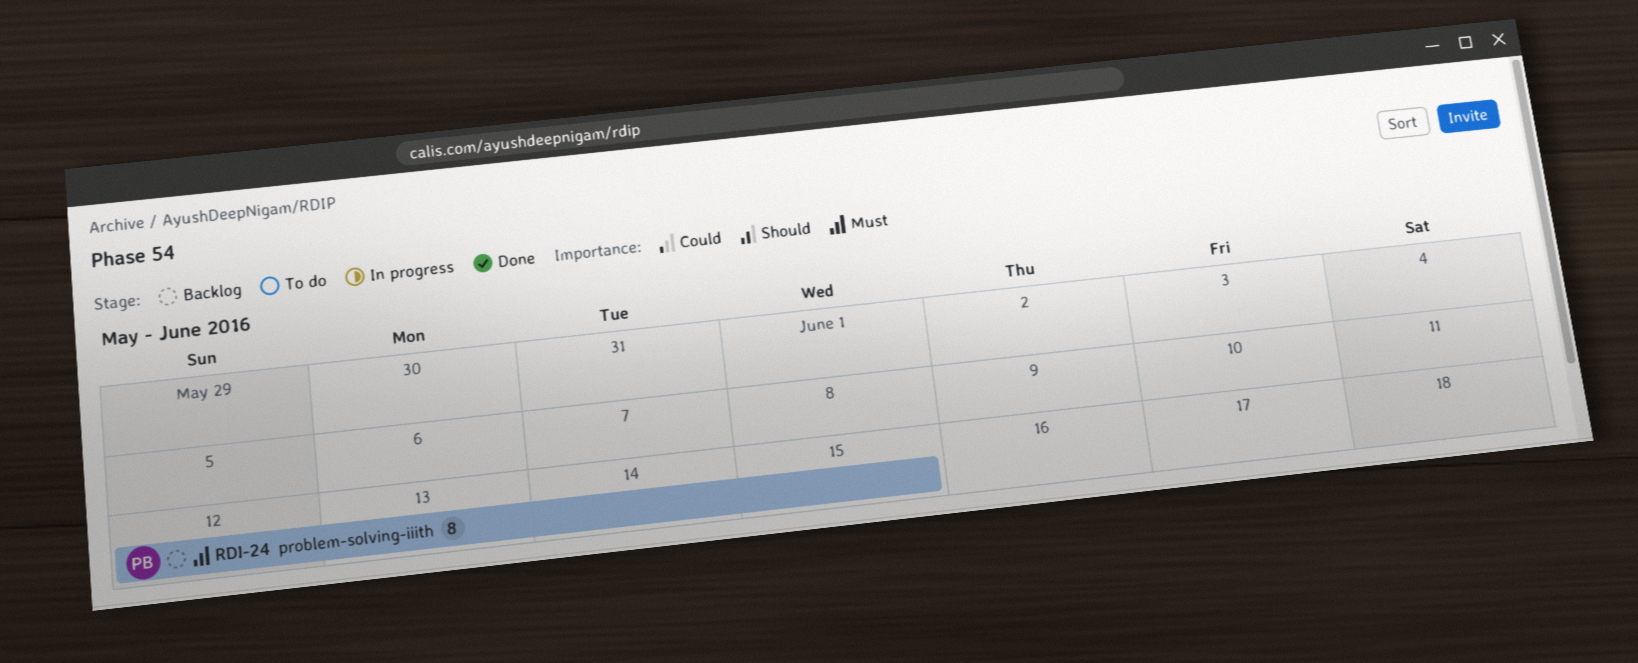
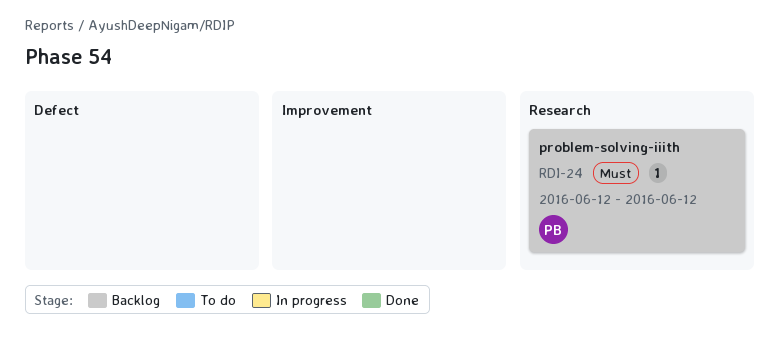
RDI-24, estimate: 8 -> 1
RDI-24, due: Jun 15 -> Jun 12

